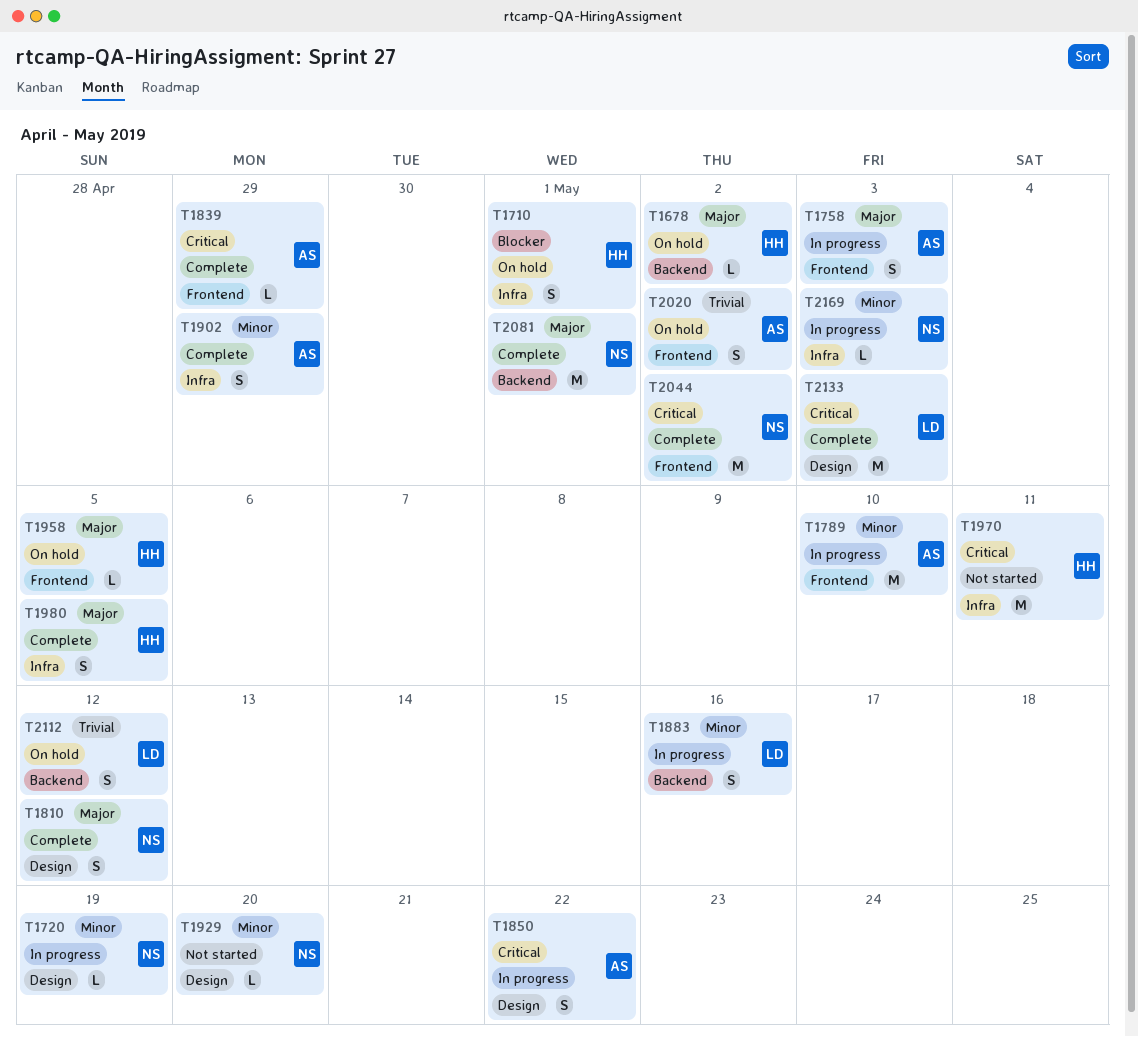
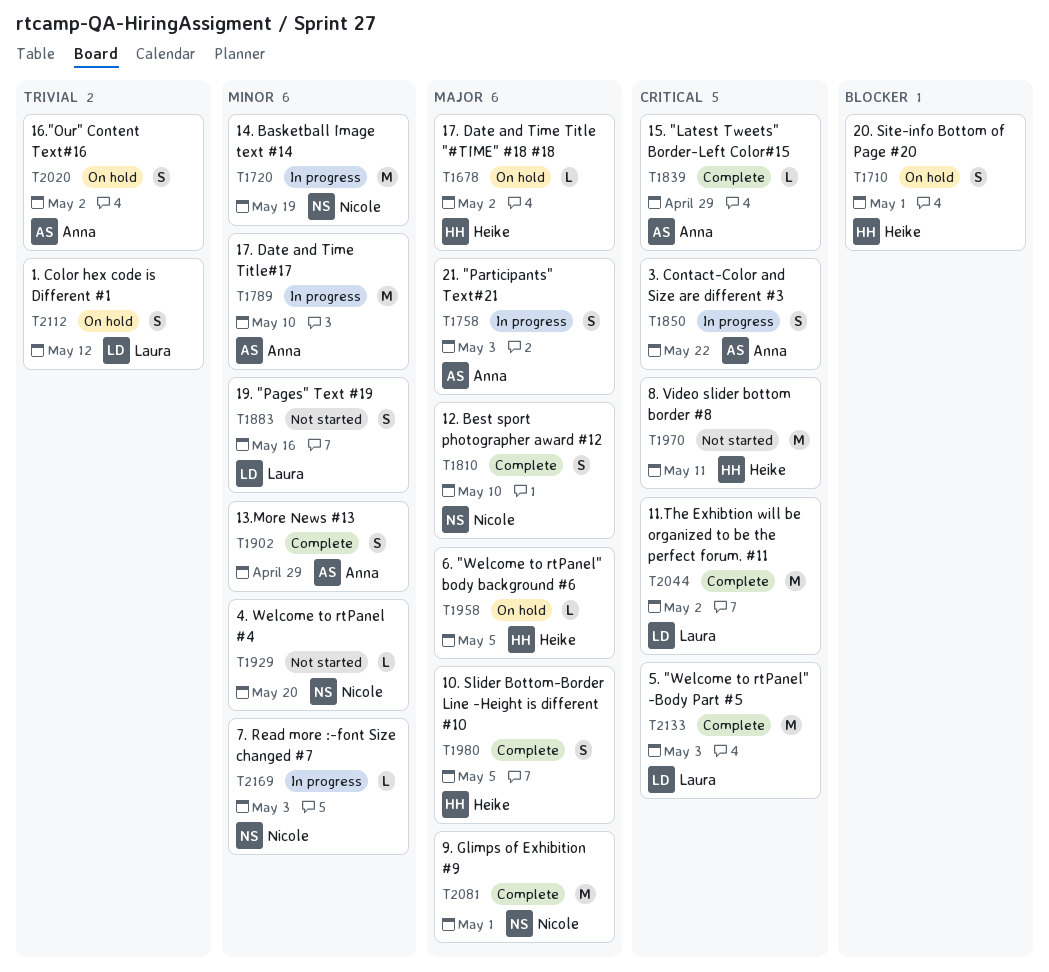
T1720, estimate: L -> M
T1810, due: May 12 -> May 10
T1883, status: In progress -> Not started
T2044, owner: Nicole -> Laura

